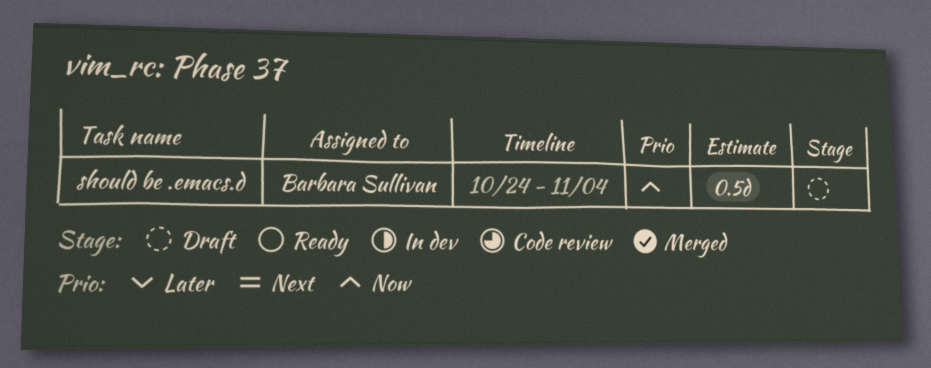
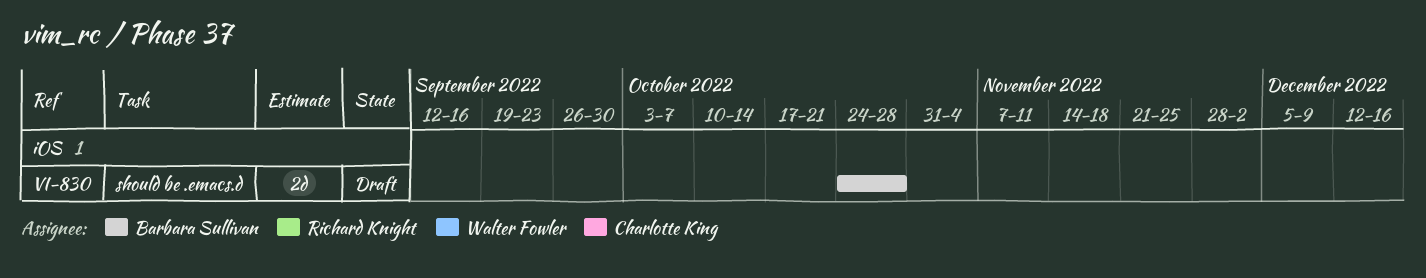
should be .emacs.d, estimate: 0.5d -> 2d
should be .emacs.d, due: Nov 4 -> Oct 28

